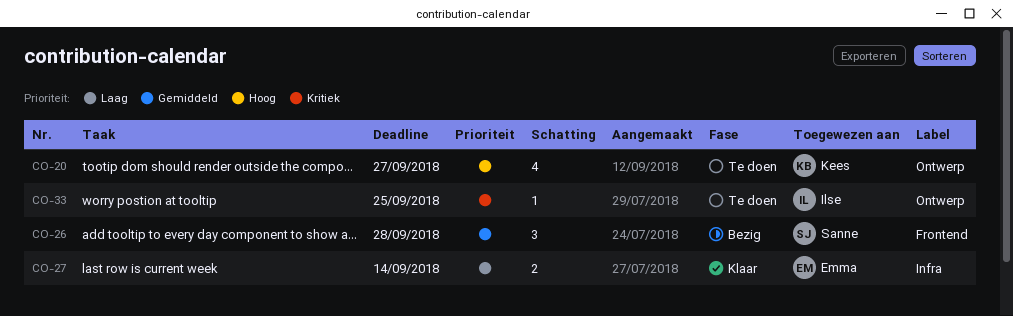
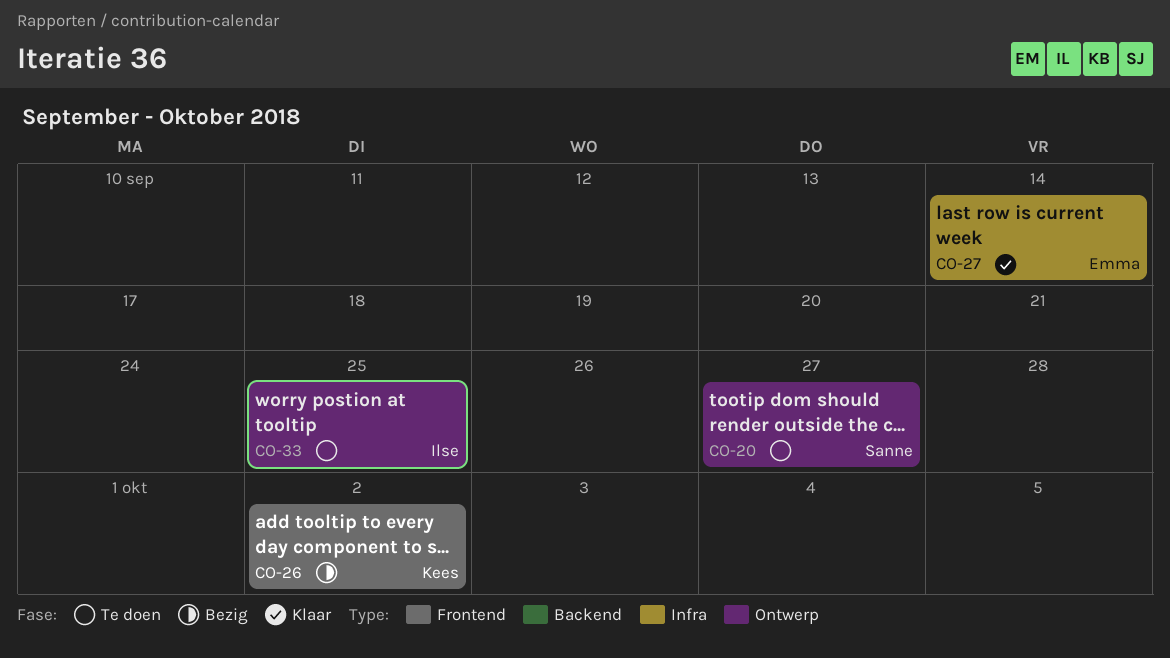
CO-20, owner: Kees -> Sanne
CO-26, owner: Sanne -> Kees
CO-26, due: Sep 28 -> Oct 2

